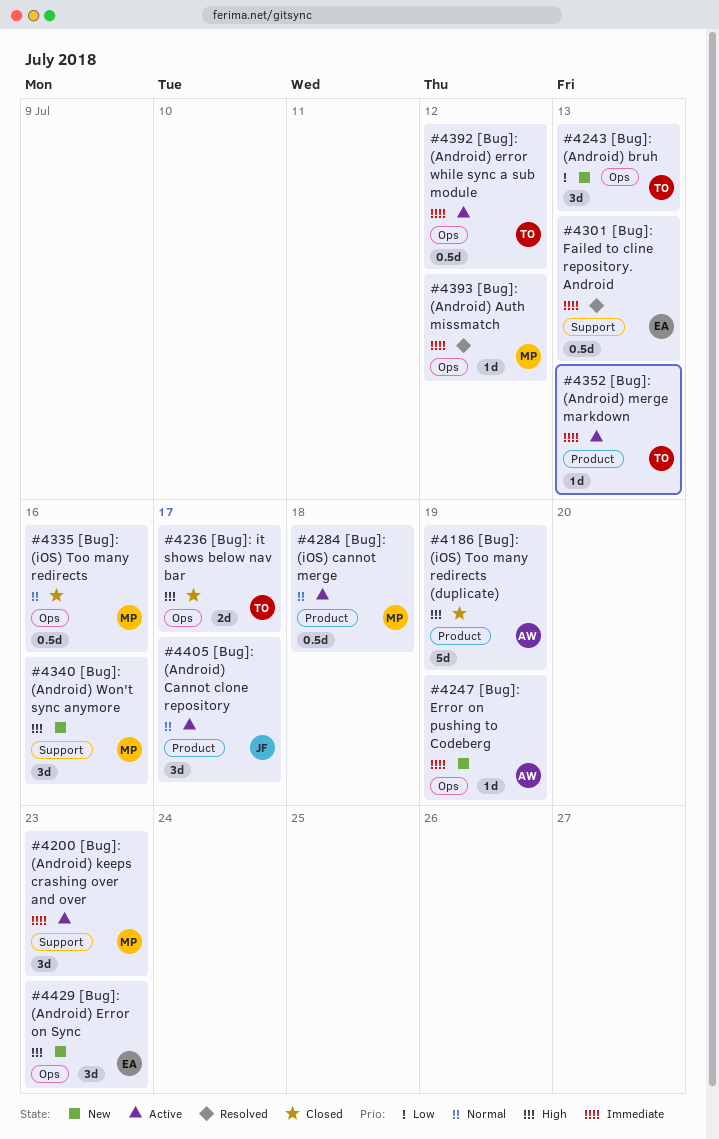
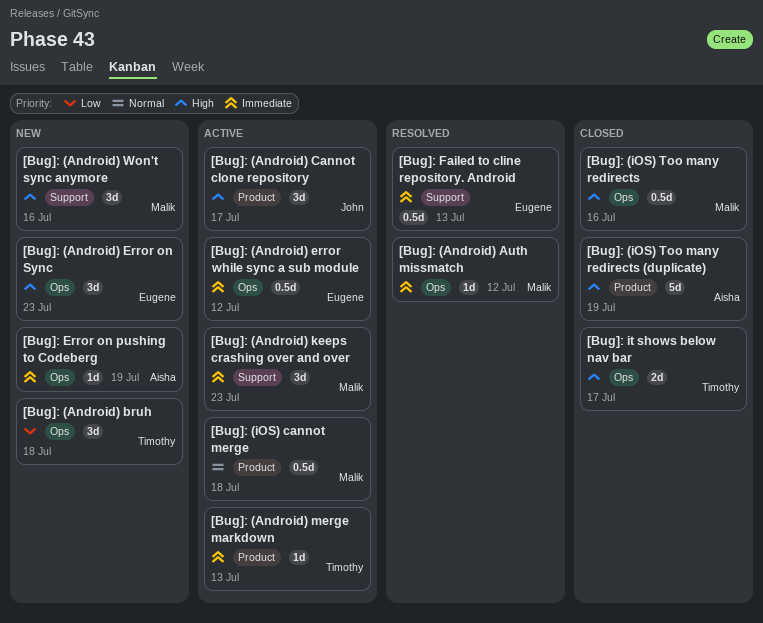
[Bug]: (Android) bruh, due: Jul 13 -> Jul 18
[Bug]: (Android) Cannot clone repository, priority: Normal -> High
[Bug]: (Android) error while sync a sub module, owner: Timothy -> Eugene
[Bug]: (iOS) Too many redirects, priority: Normal -> High

